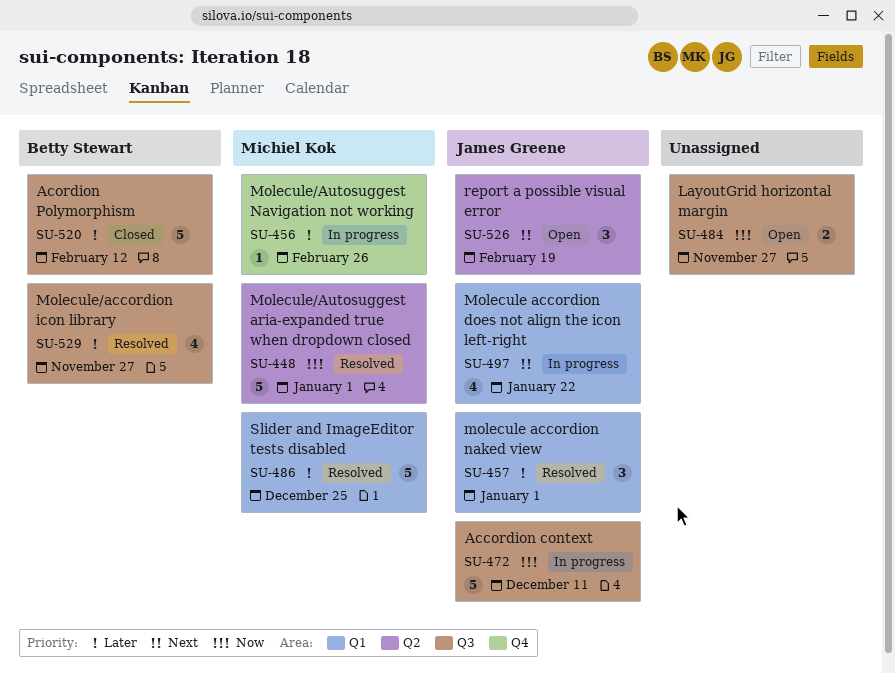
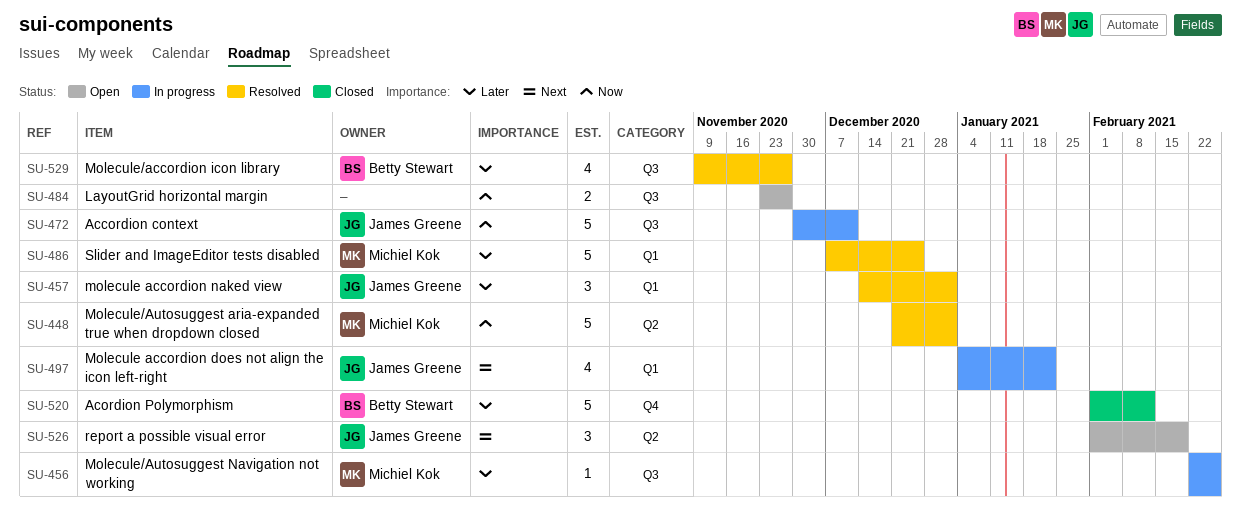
SU-456, label: Q4 -> Q3
SU-520, label: Q3 -> Q4

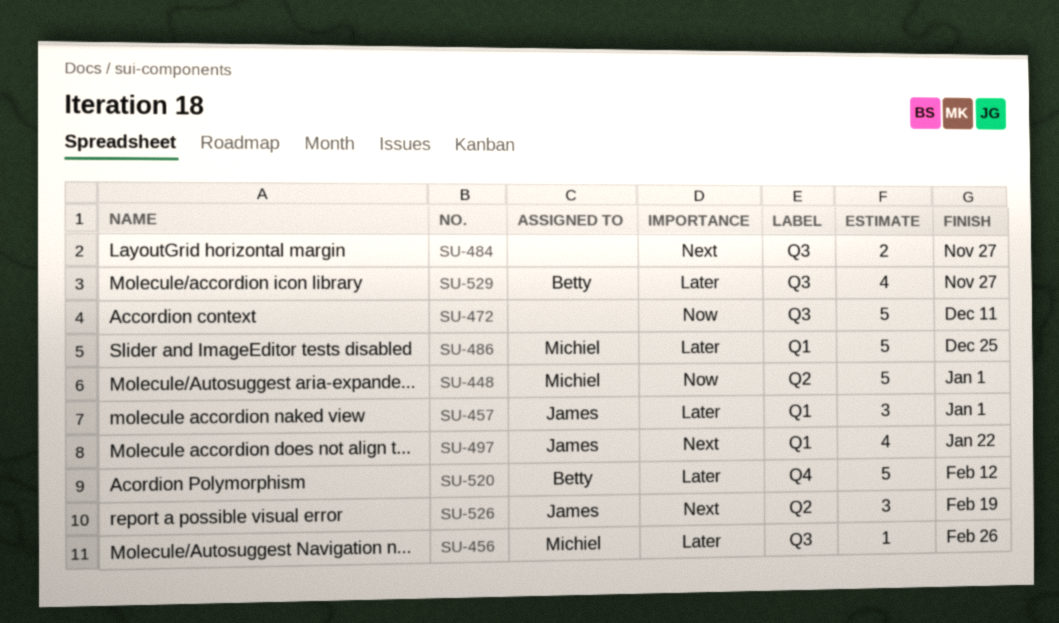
SU-472, owner: James Greene -> none
SU-484, priority: Now -> Next

